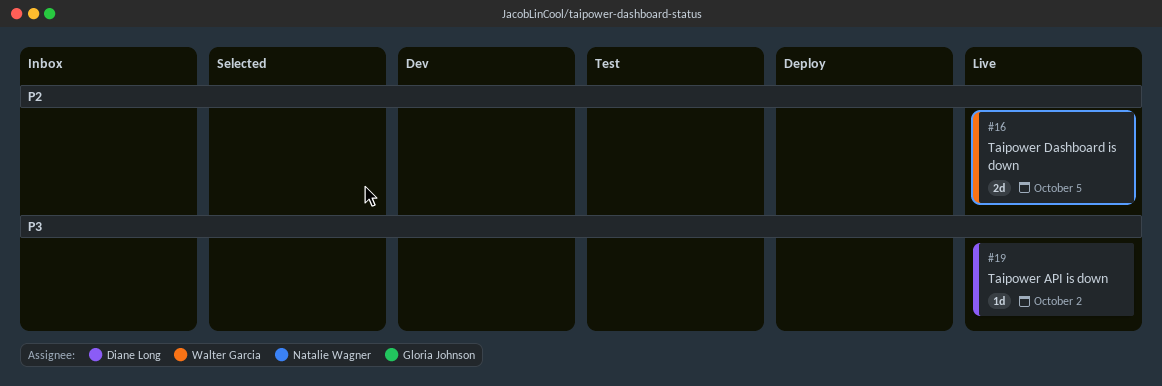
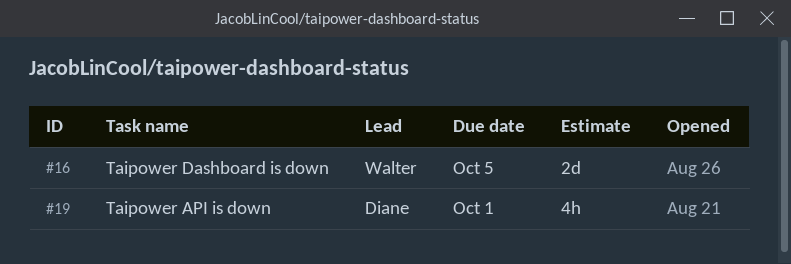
#19, estimate: 1d -> 4h
#19, due: Oct 2 -> Oct 1

